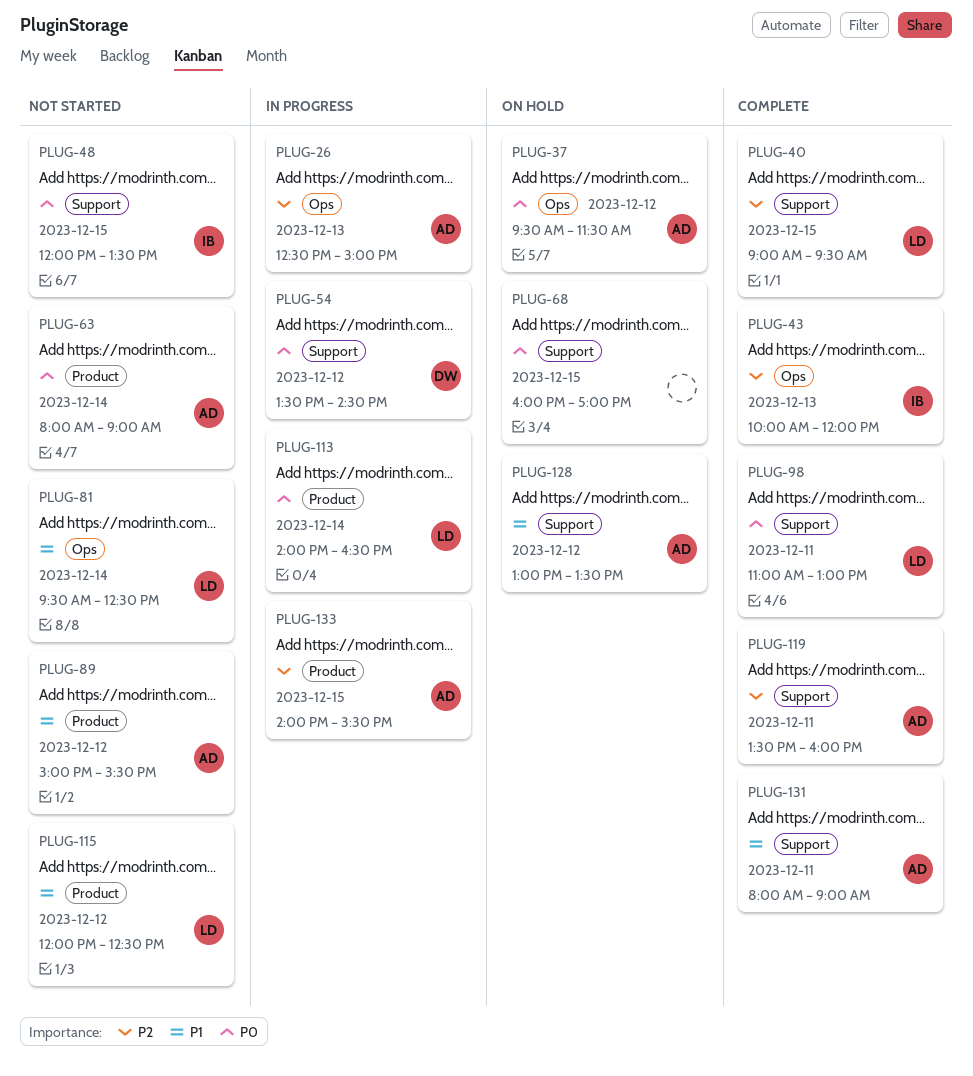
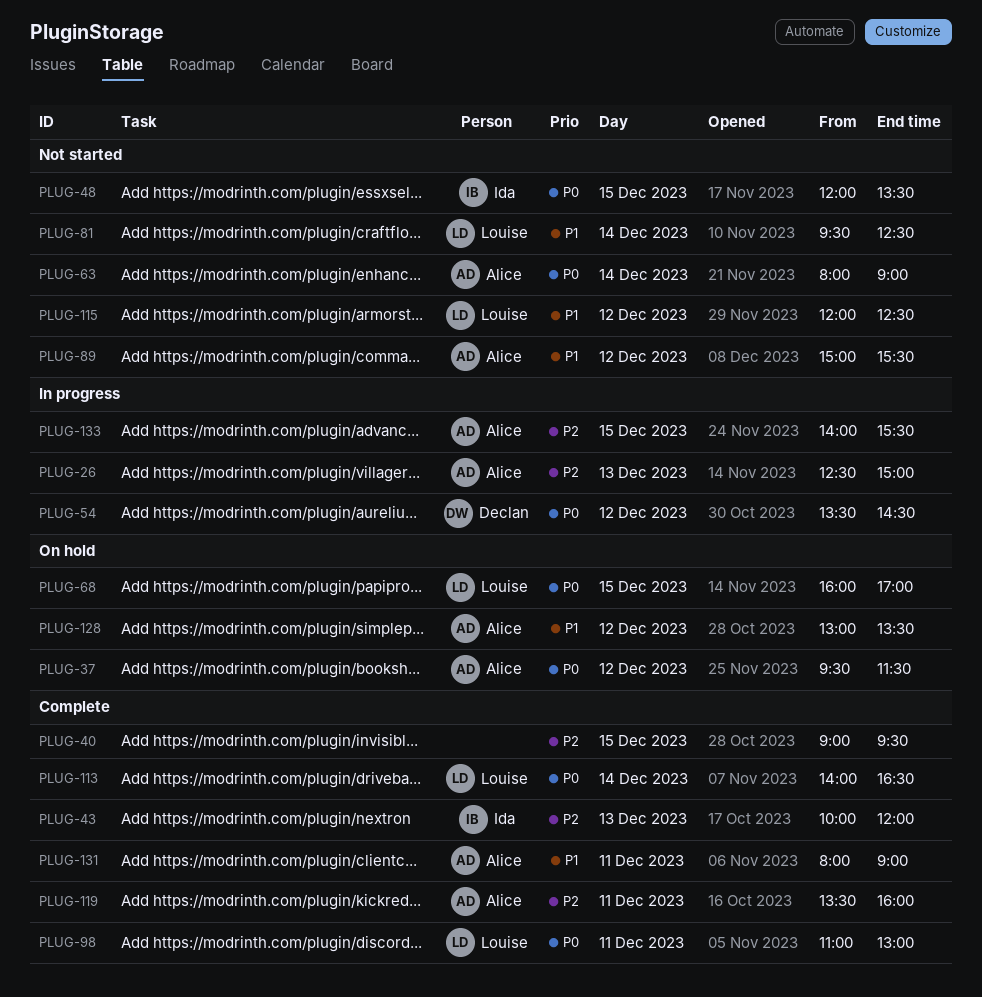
PLUG-40, owner: Louise -> none
PLUG-68, owner: none -> Louise
PLUG-113, status: In progress -> Complete

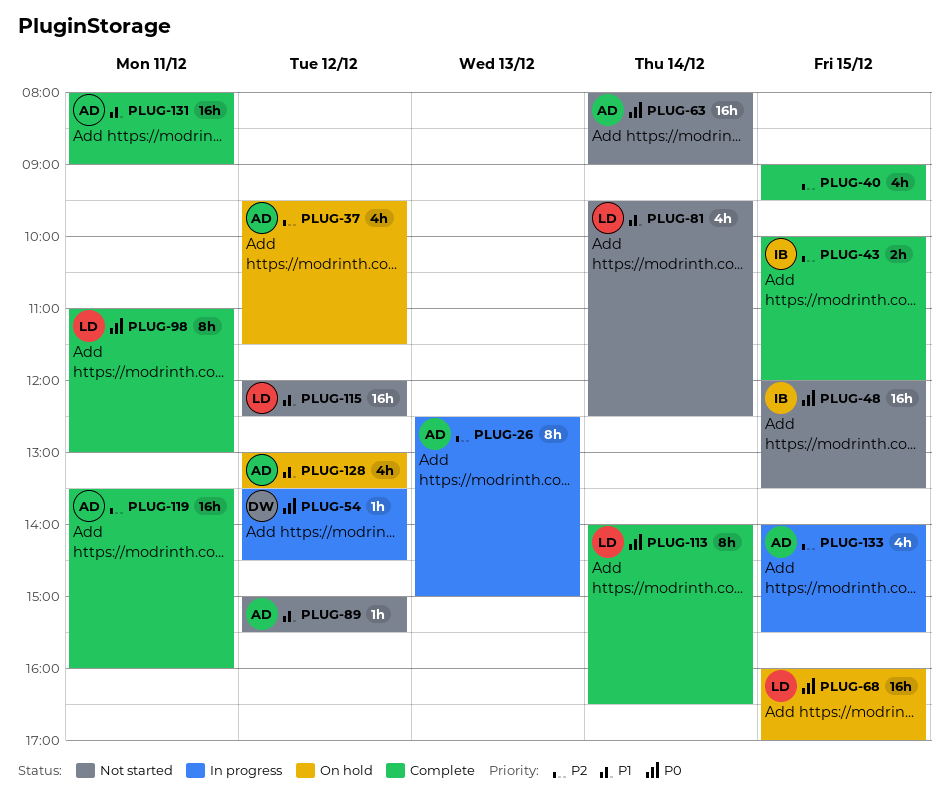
PLUG-37, priority: P0 -> P2
PLUG-43, day: Dec 13 -> Dec 15

